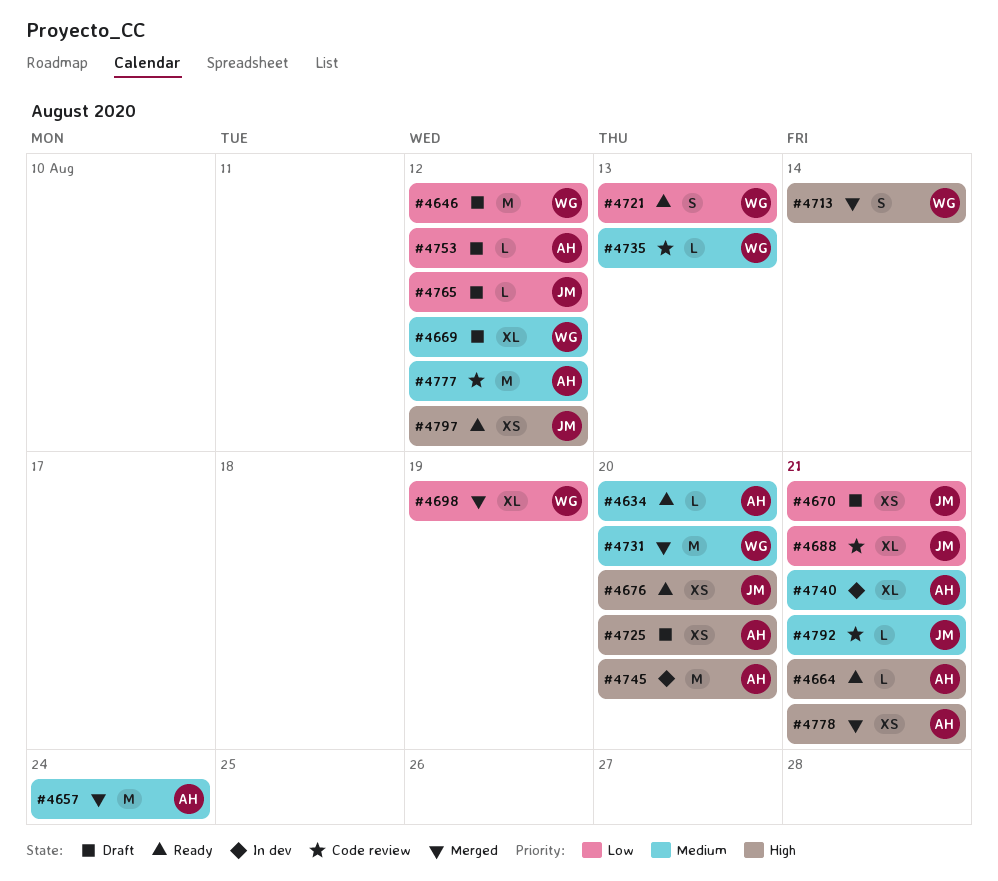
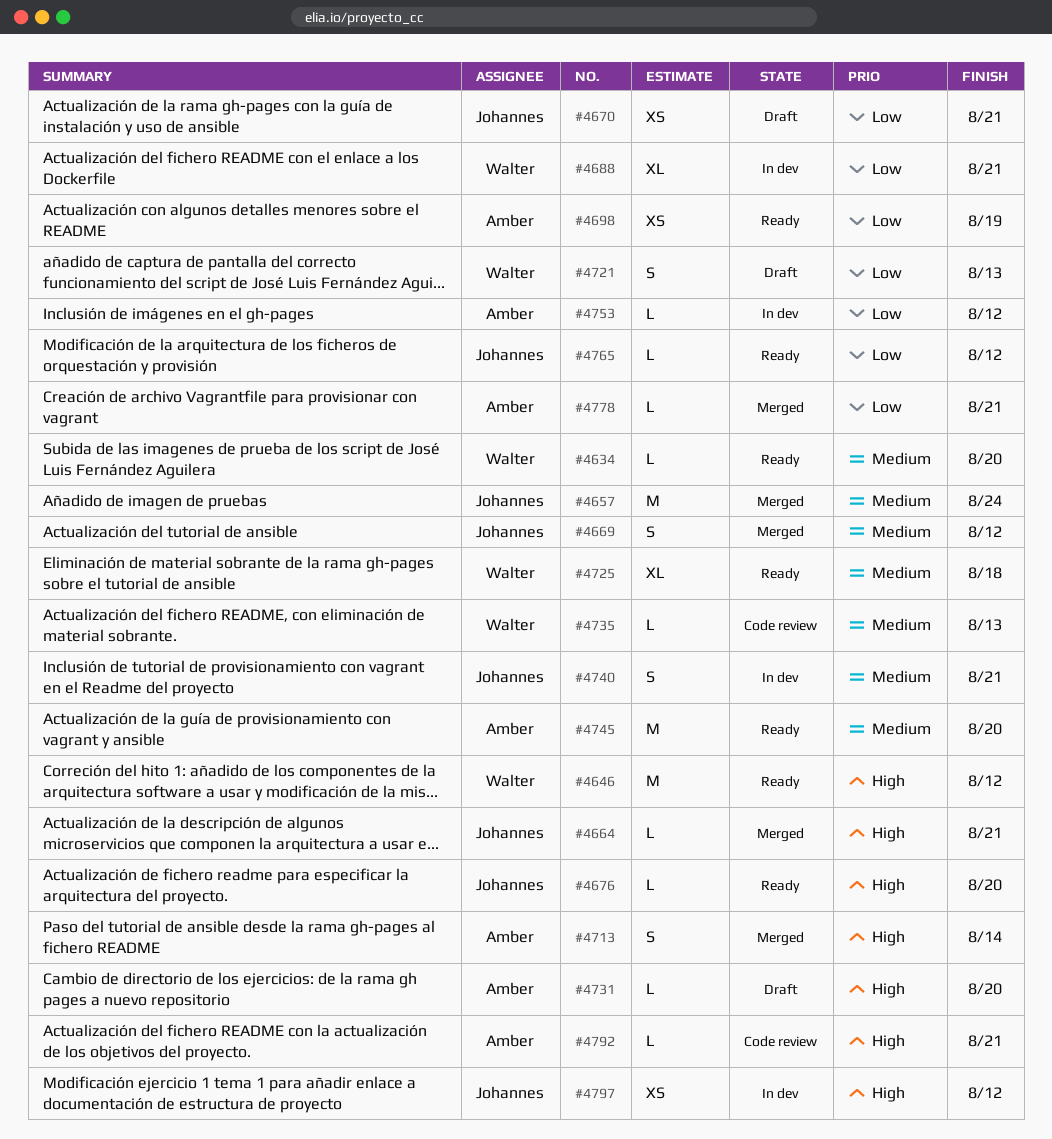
#4634, owner: Amber -> Walter
#4646, status: Draft -> Ready
#4646, priority: Low -> High
#4657, owner: Amber -> Johannes
#4664, status: Ready -> Merged
#4664, owner: Amber -> Johannes
#4669, status: Draft -> Merged
#4669, owner: Walter -> Johannes
#4669, estimate: XL -> S
#4676, estimate: XS -> L
#4688, status: Code review -> In dev
#4688, owner: Johannes -> Walter
#4698, status: Merged -> Ready
#4698, owner: Walter -> Amber
#4698, estimate: XL -> XS
#4713, owner: Walter -> Amber
#4721, status: Ready -> Draft
#4725, status: Draft -> Ready
#4725, owner: Amber -> Walter
#4725, priority: High -> Medium
#4725, estimate: XS -> XL
#4725, due: Aug 20 -> Aug 18
#4731, status: Merged -> Draft
#4731, owner: Walter -> Amber
#4731, priority: Medium -> High
#4731, estimate: M -> L
#4740, owner: Amber -> Johannes
#4740, estimate: XL -> S
#4745, status: In dev -> Ready
#4745, priority: High -> Medium
#4753, status: Draft -> In dev
#4765, status: Draft -> Ready
#4777: present -> none
#4778, priority: High -> Low
#4778, estimate: XS -> L
#4792, owner: Johannes -> Amber
#4792, priority: Medium -> High
#4797, status: Ready -> In dev

